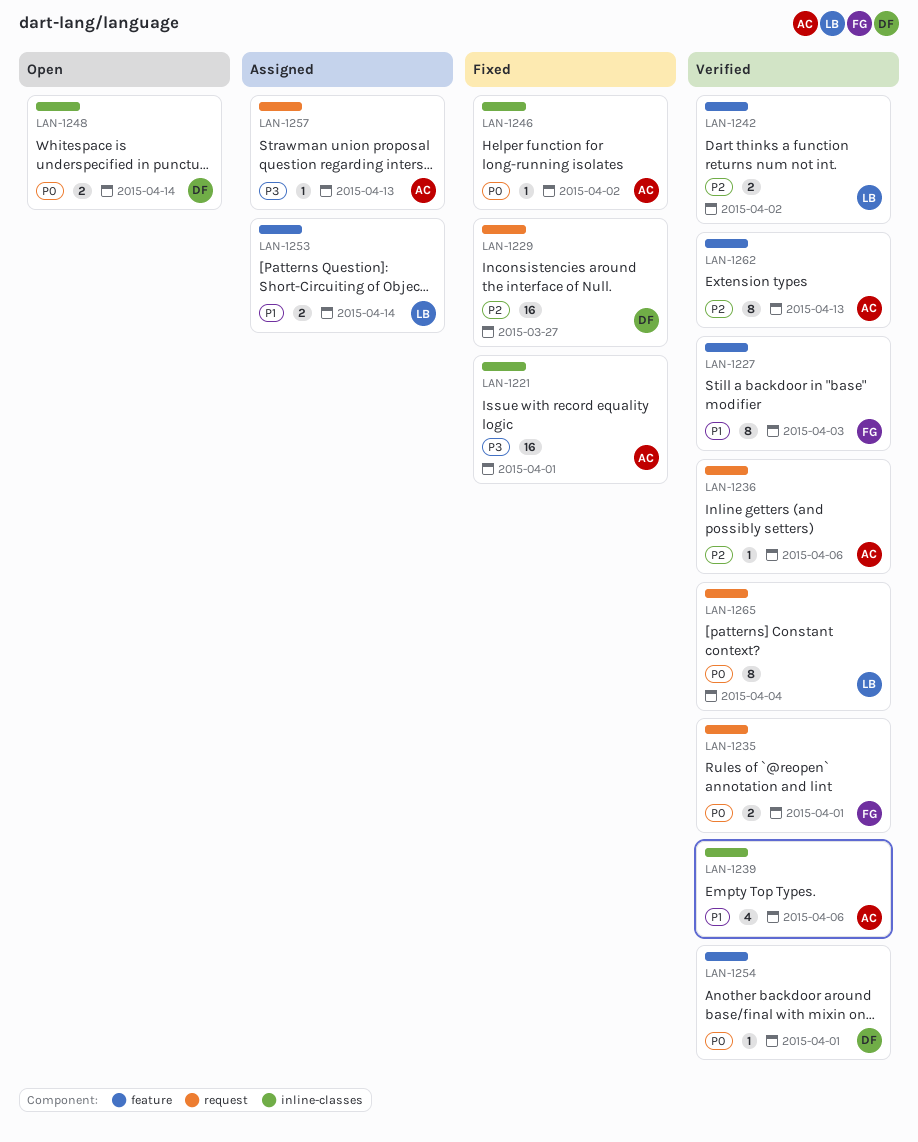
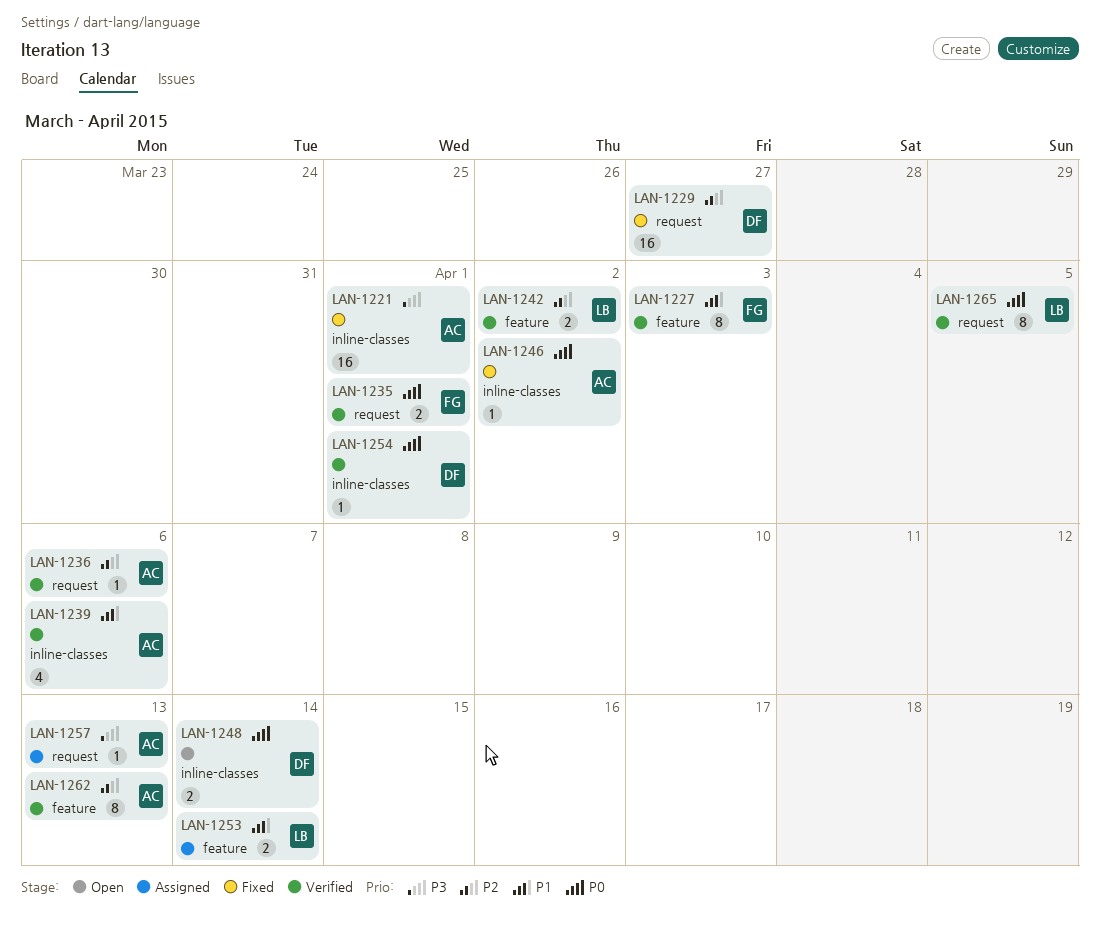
LAN-1254, label: feature -> inline-classes
LAN-1265, due: Apr 4 -> Apr 5

